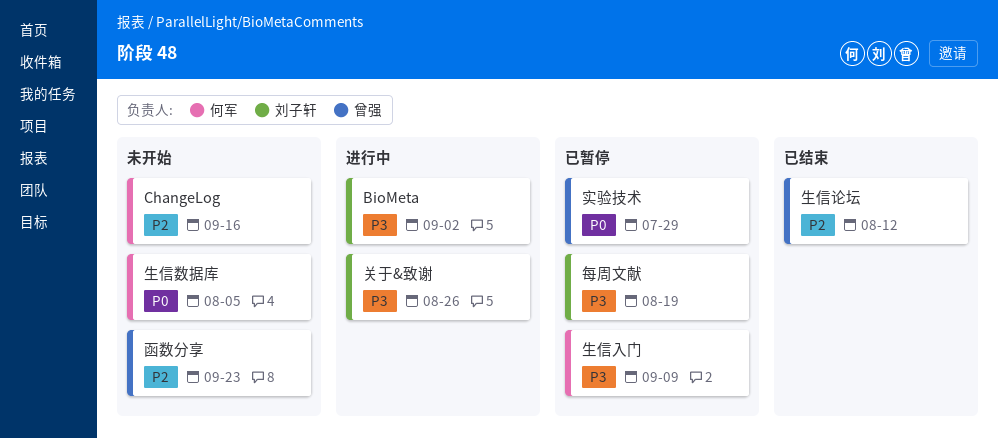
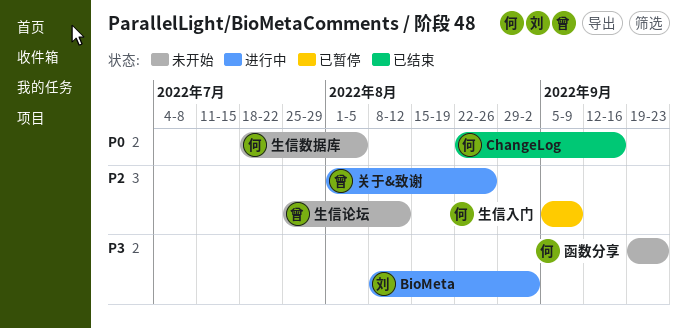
ChangeLog, status: 未开始 -> 已结束
ChangeLog, priority: P2 -> P0
关于&致谢, owner: 刘子轩 -> 曾强
关于&致谢, priority: P3 -> P2
函数分享, owner: 曾强 -> 何军
函数分享, priority: P2 -> P3
实验技术: present -> none
每周文献: present -> none
生信入门, priority: P3 -> P2
生信论坛, status: 已结束 -> 未开始

